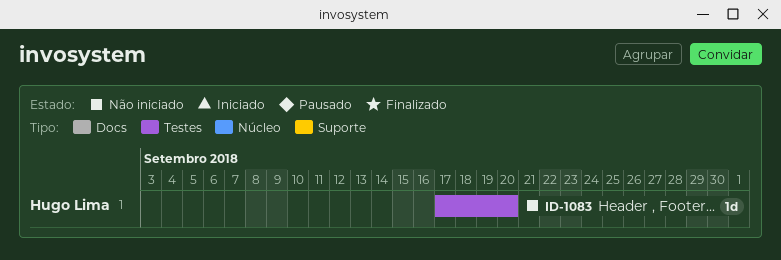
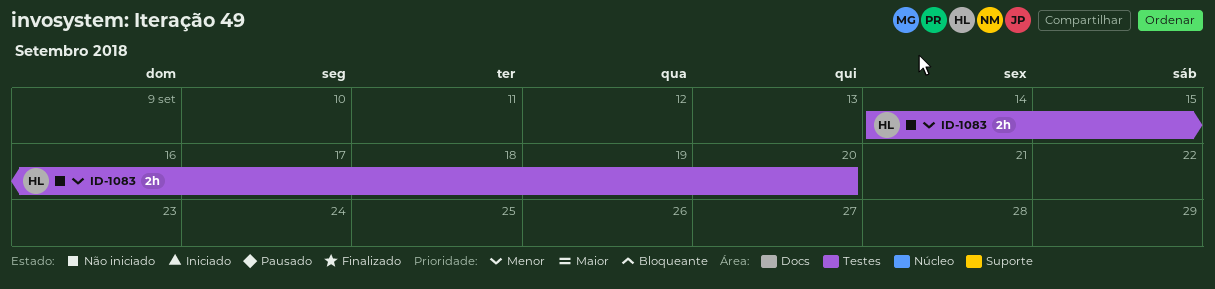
ID-1083, estimate: 1d -> 2h
ID-1083, start: Sep 17 -> Sep 14

